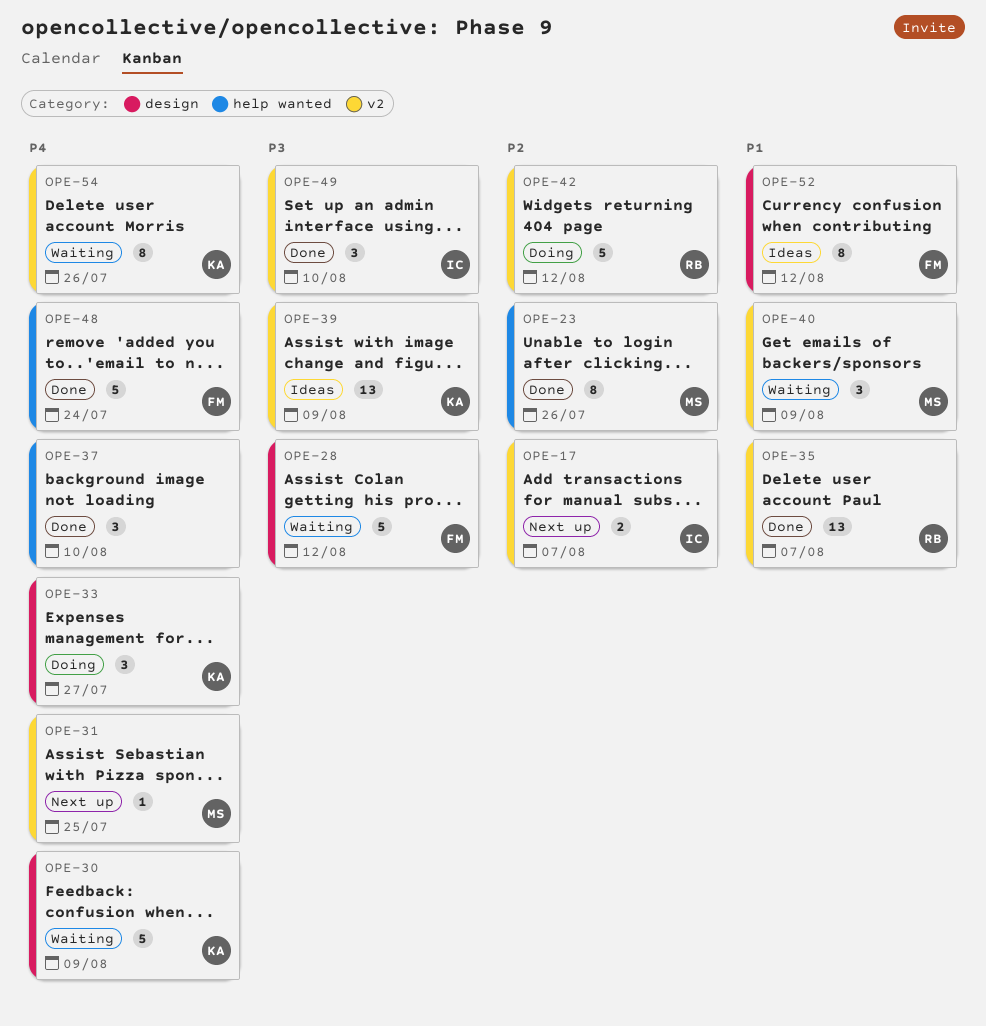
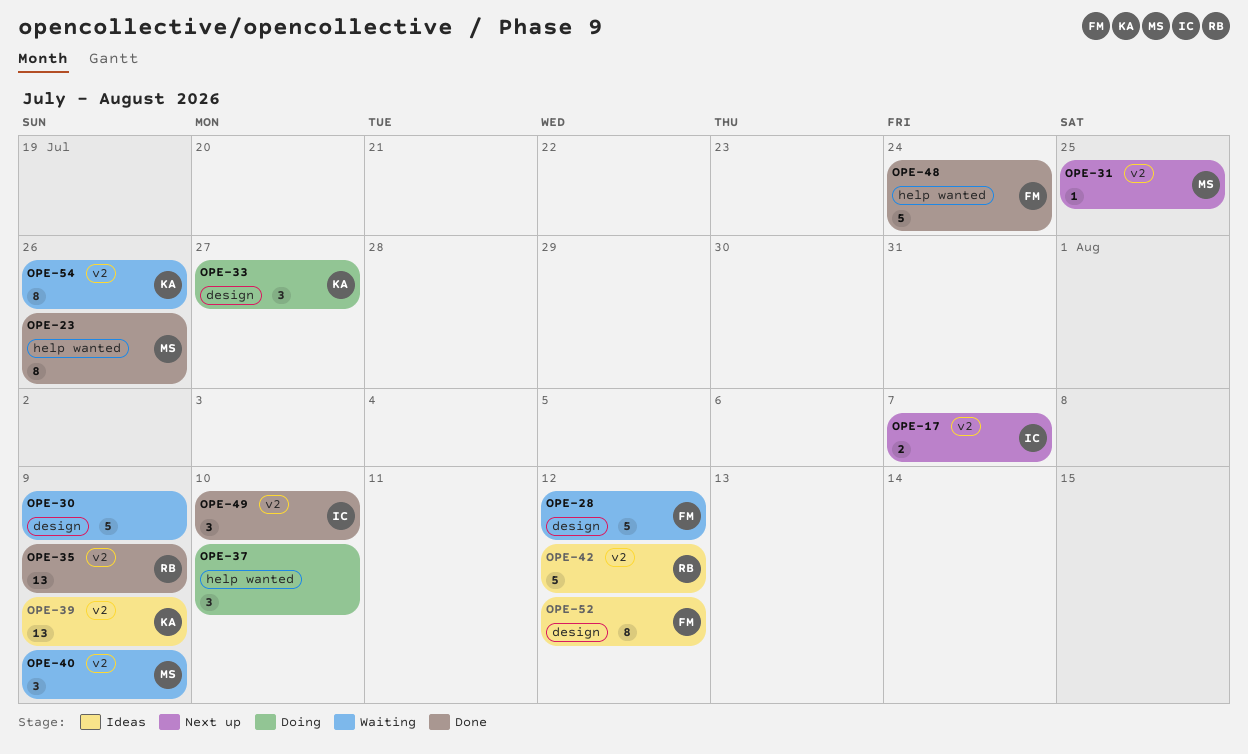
OPE-30, owner: KA -> none
OPE-35, due: Aug 7 -> Aug 9
OPE-37, status: Done -> Doing
OPE-42, status: Doing -> Ideas

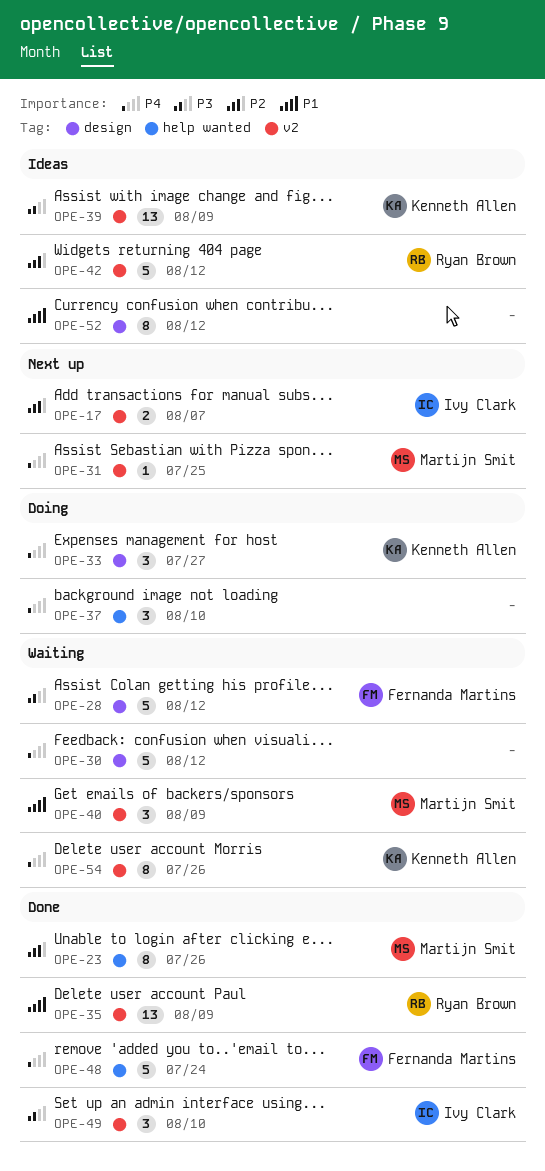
OPE-30, due: Aug 9 -> Aug 12
OPE-52, owner: Fernanda Martins -> none

